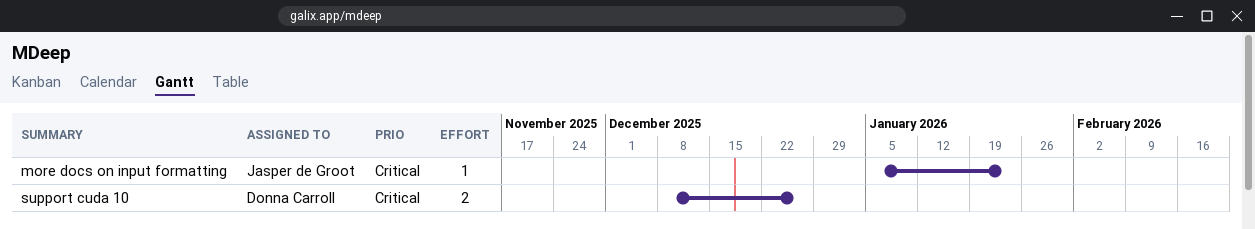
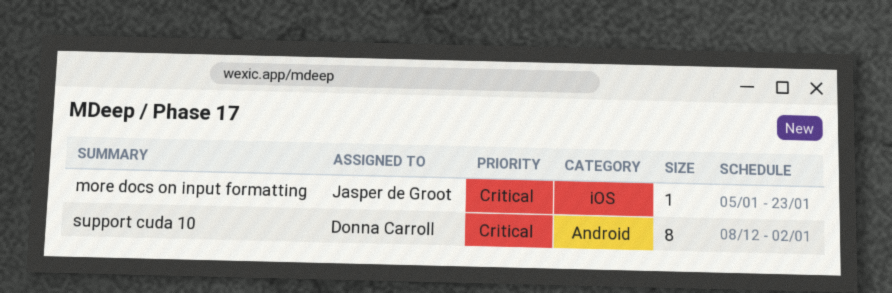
support cuda 10, estimate: 2 -> 8
support cuda 10, due: Dec 26 -> Jan 2

